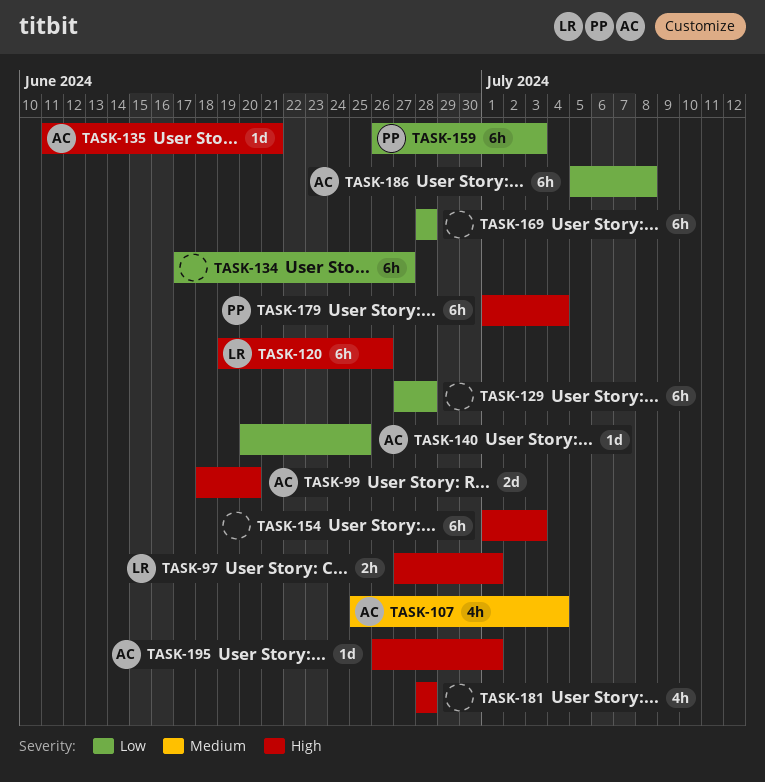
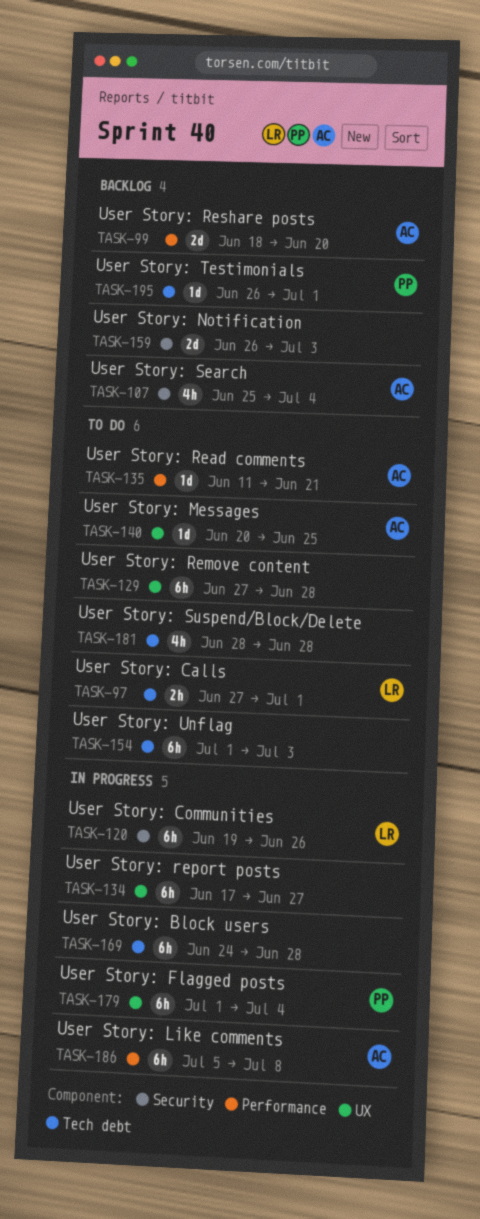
TASK-159, owner: PP -> none
TASK-159, estimate: 6h -> 2d
TASK-169, start: Jun 28 -> Jun 24
TASK-195, owner: AC -> PP

